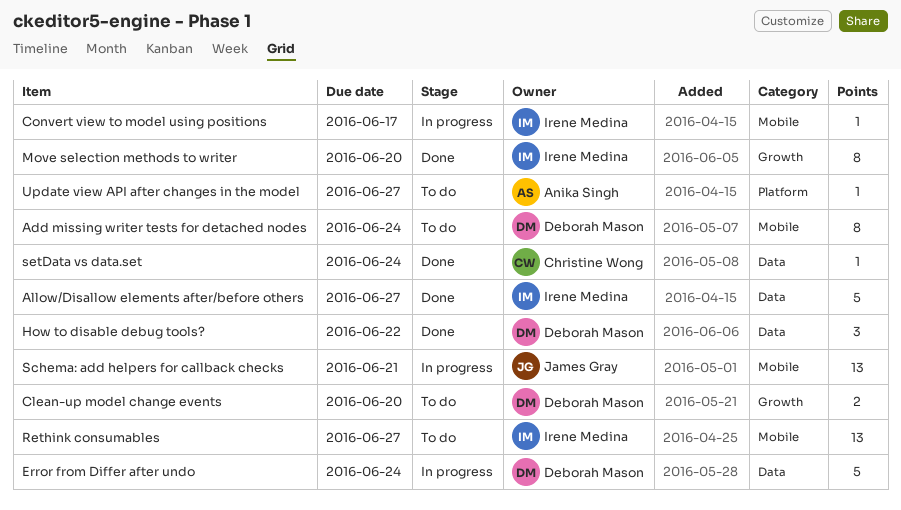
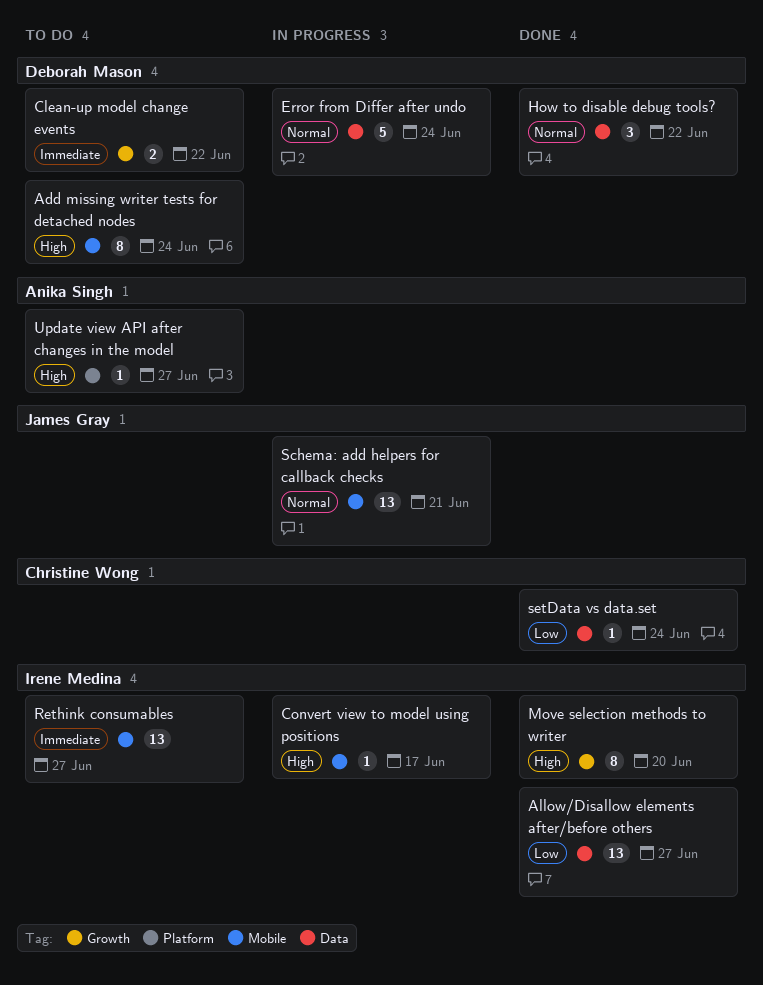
Allow/Disallow elements after/before others, estimate: 5 -> 13
Clean-up model change events, due: Jun 20 -> Jun 22

